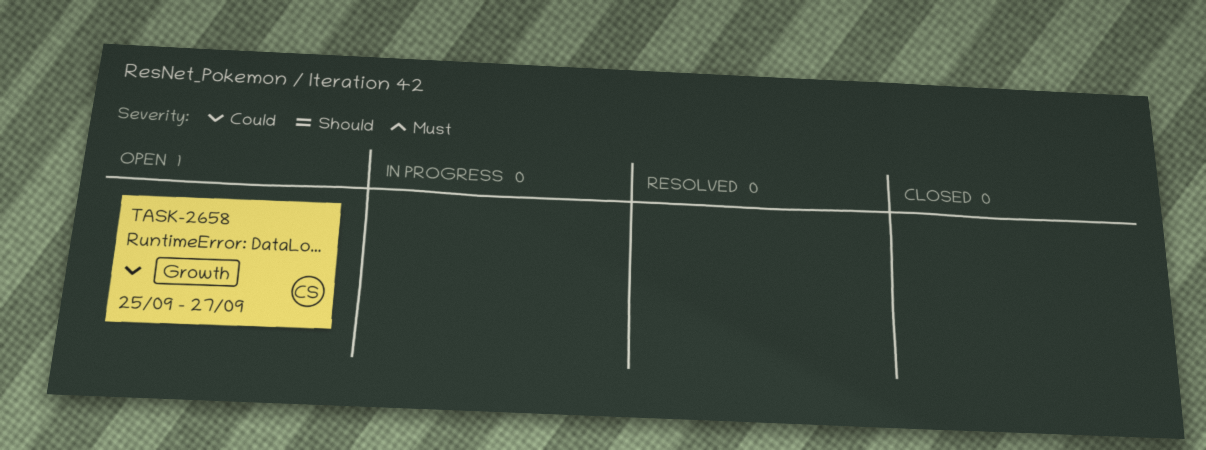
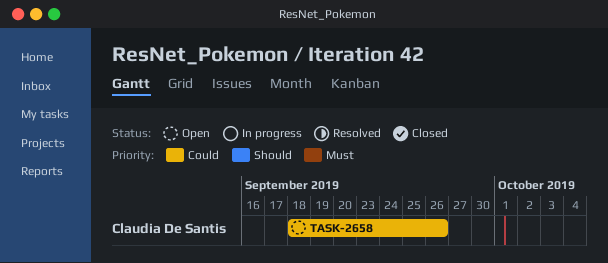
TASK-2658, start: Sep 25 -> Sep 18
TASK-2658, due: Sep 27 -> Sep 26

